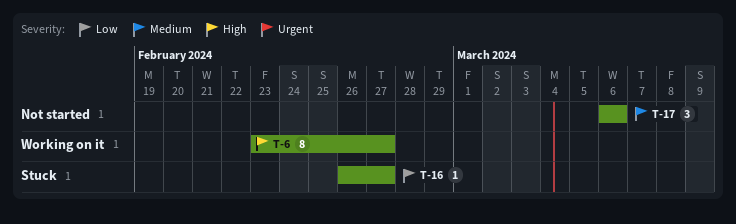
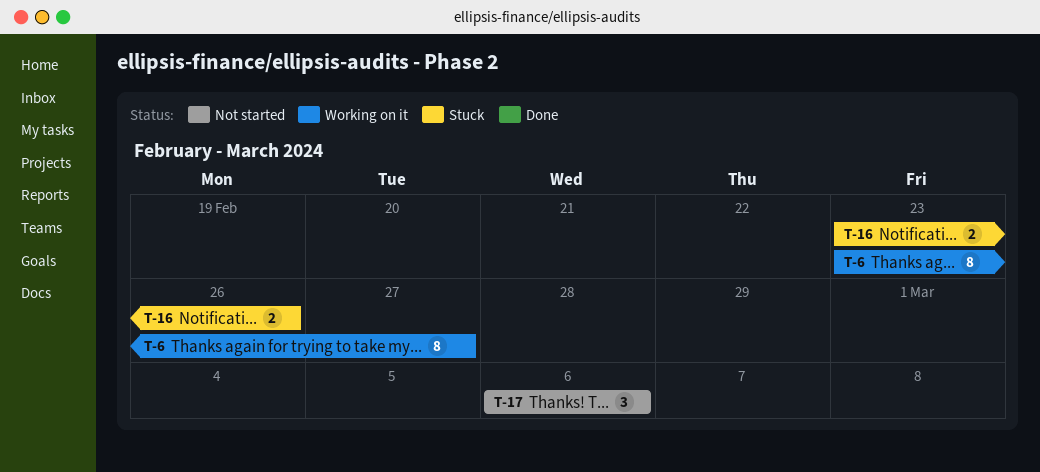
T-16, estimate: 1 -> 2
T-16, start: Feb 26 -> Feb 23
T-16, due: Feb 27 -> Feb 26

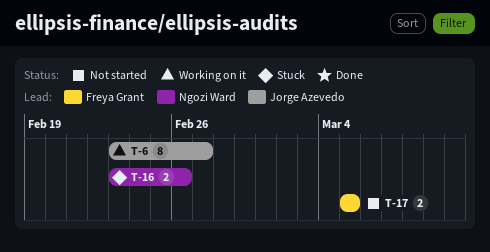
T-17, estimate: 3 -> 2
T-17, start: Mar 6 -> Mar 5
T-17, due: Mar 6 -> Mar 5

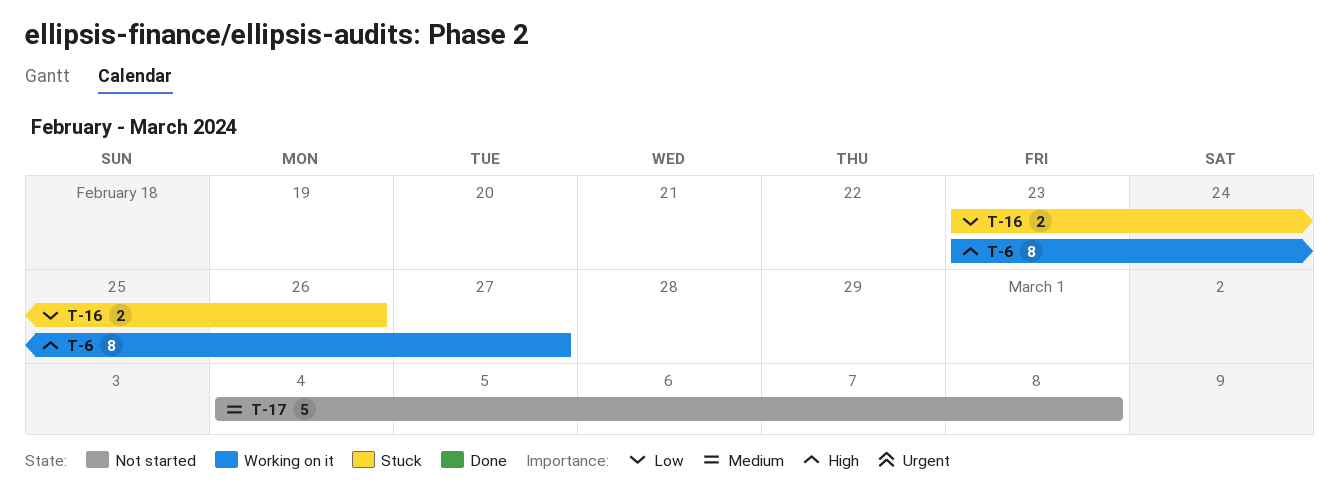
T-17, estimate: 2 -> 5
T-17, start: Mar 5 -> Mar 4
T-17, due: Mar 5 -> Mar 8

